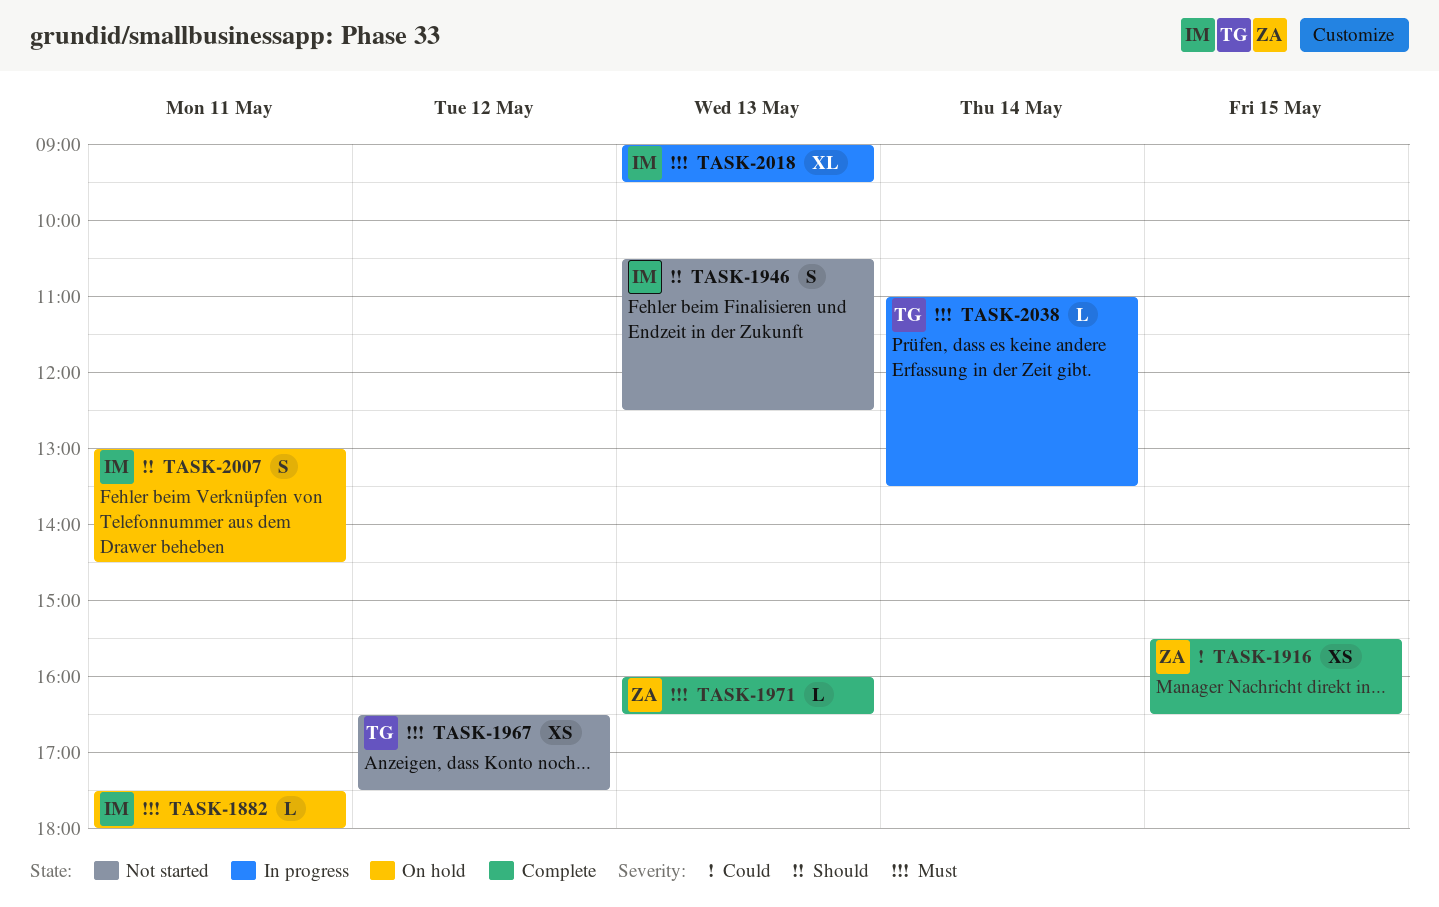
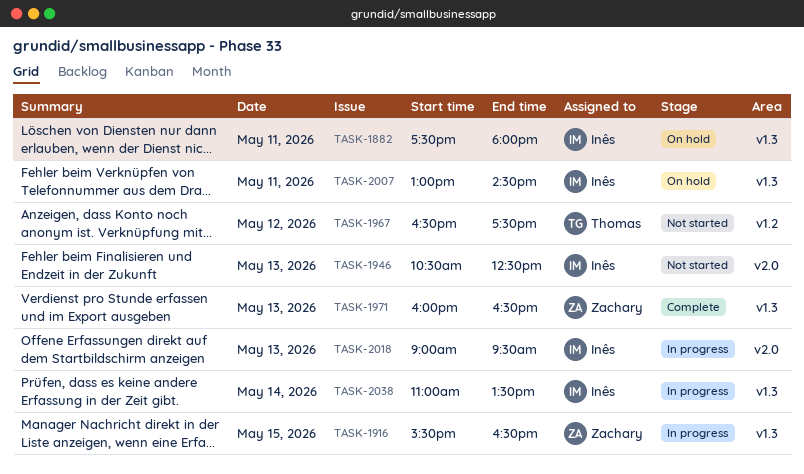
TASK-1916, status: Complete -> In progress
TASK-2038, owner: Thomas -> Inês

